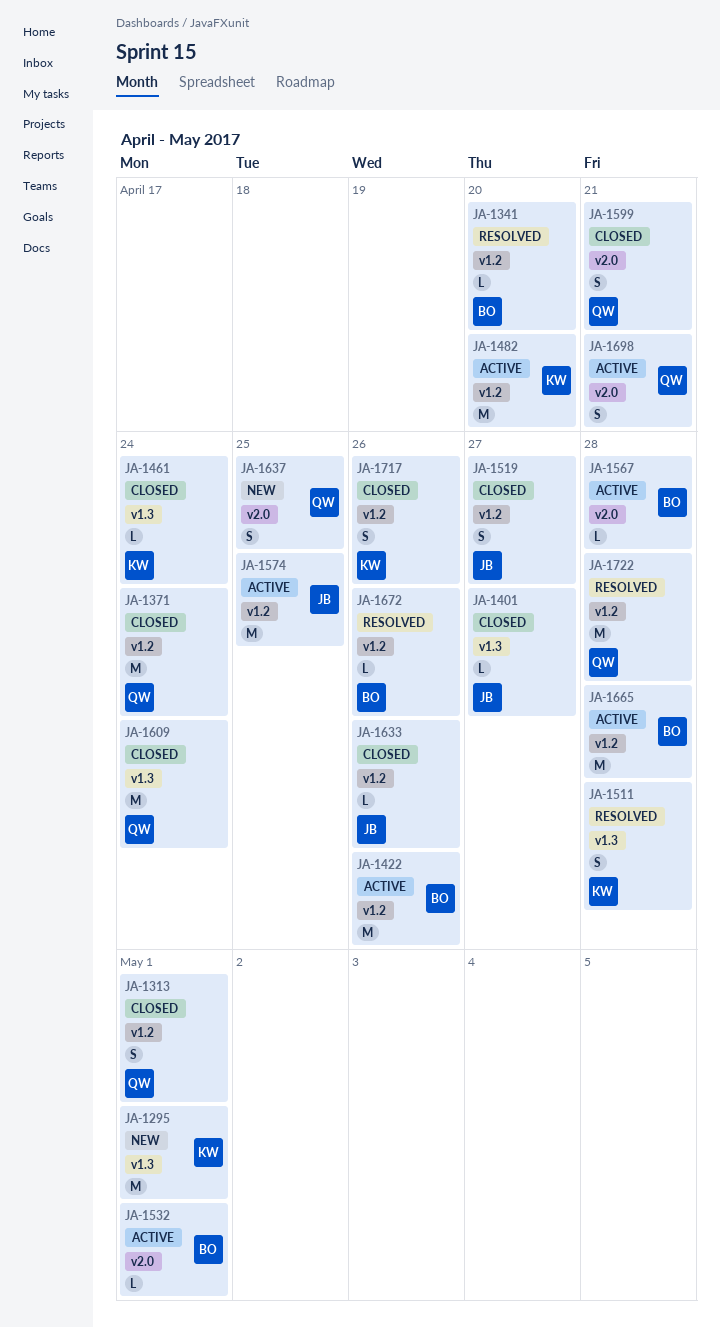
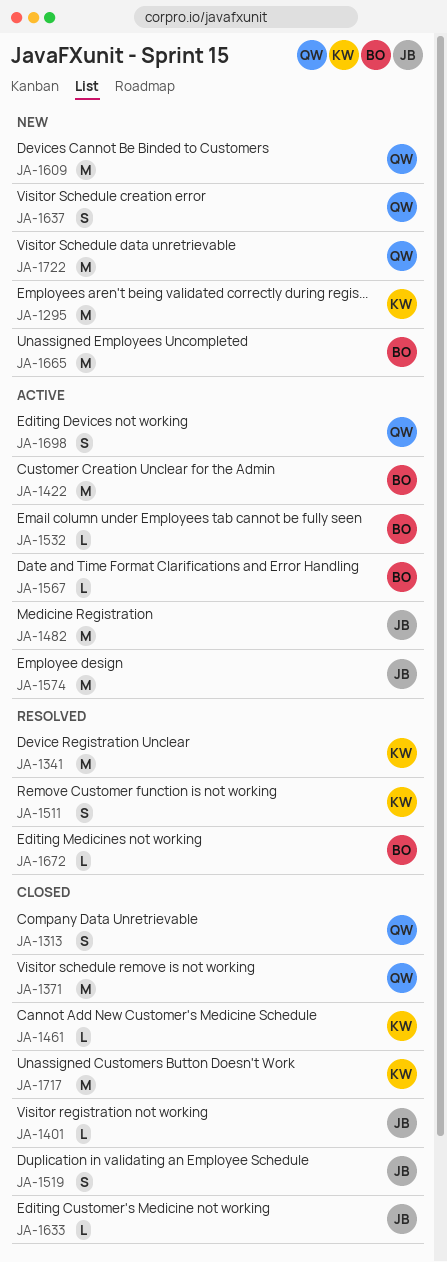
JA-1341, owner: BO -> KW
JA-1341, estimate: L -> M
JA-1482, owner: KW -> JB
JA-1599: present -> none
JA-1609, status: Closed -> New
JA-1665, status: Active -> New
JA-1717, estimate: S -> M
JA-1722, status: Resolved -> New

